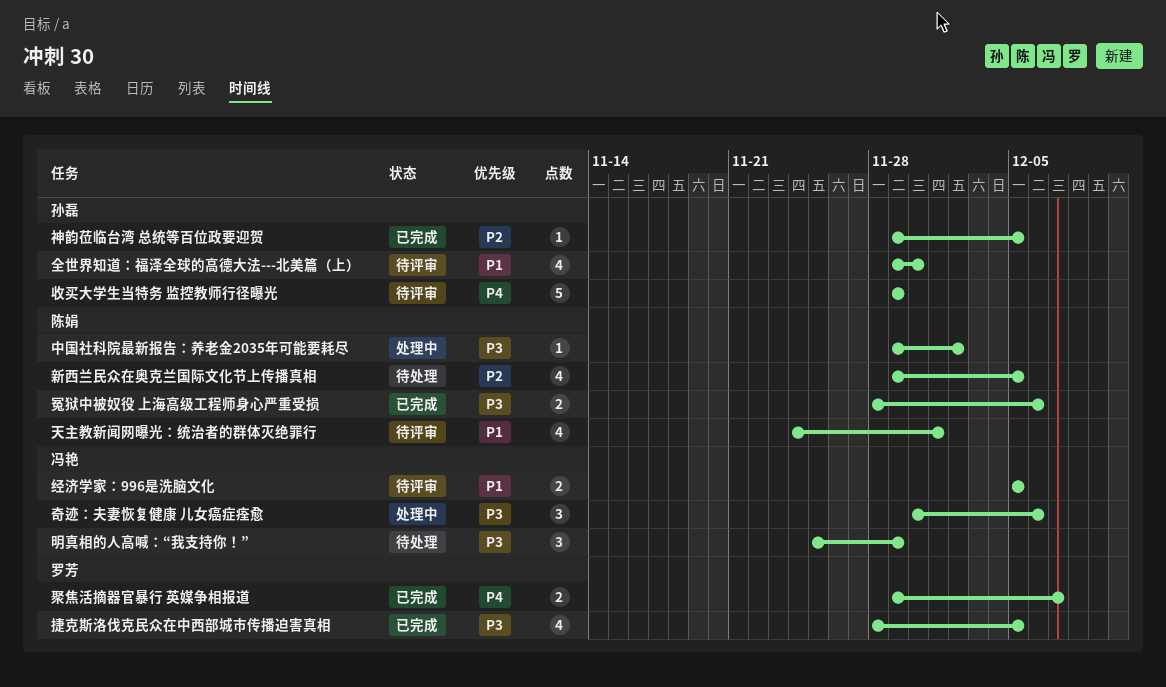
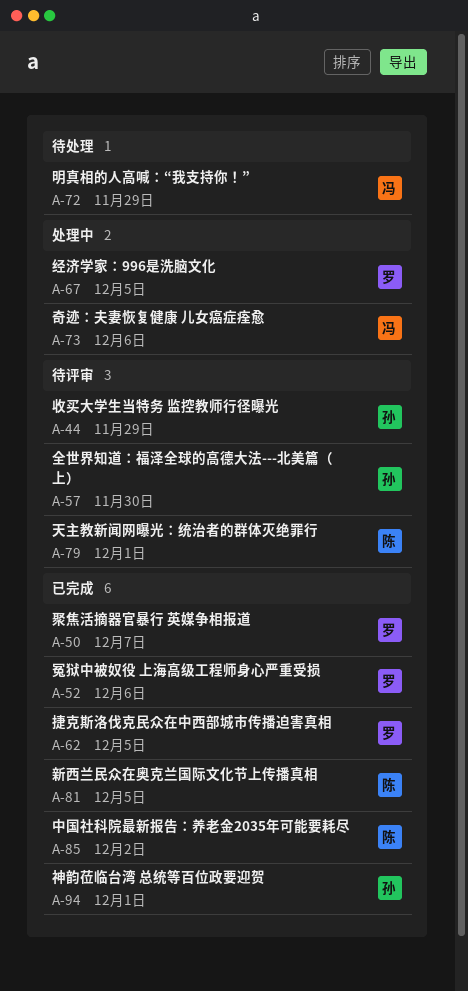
中国社科院最新报告：养老金2035年可能要耗尽, status: 处理中 -> 已完成
冤狱中被奴役 上海高级工程师身心严重受损, owner: 陈娟 -> 罗芳
新西兰民众在奥克兰国际文化节上传播真相, status: 待处理 -> 已完成
神韵莅临台湾 总统等百位政要迎贺, due: Dec 5 -> Dec 1
经济学家：996是洗脑文化, status: 待评审 -> 处理中
经济学家：996是洗脑文化, owner: 冯艳 -> 罗芳

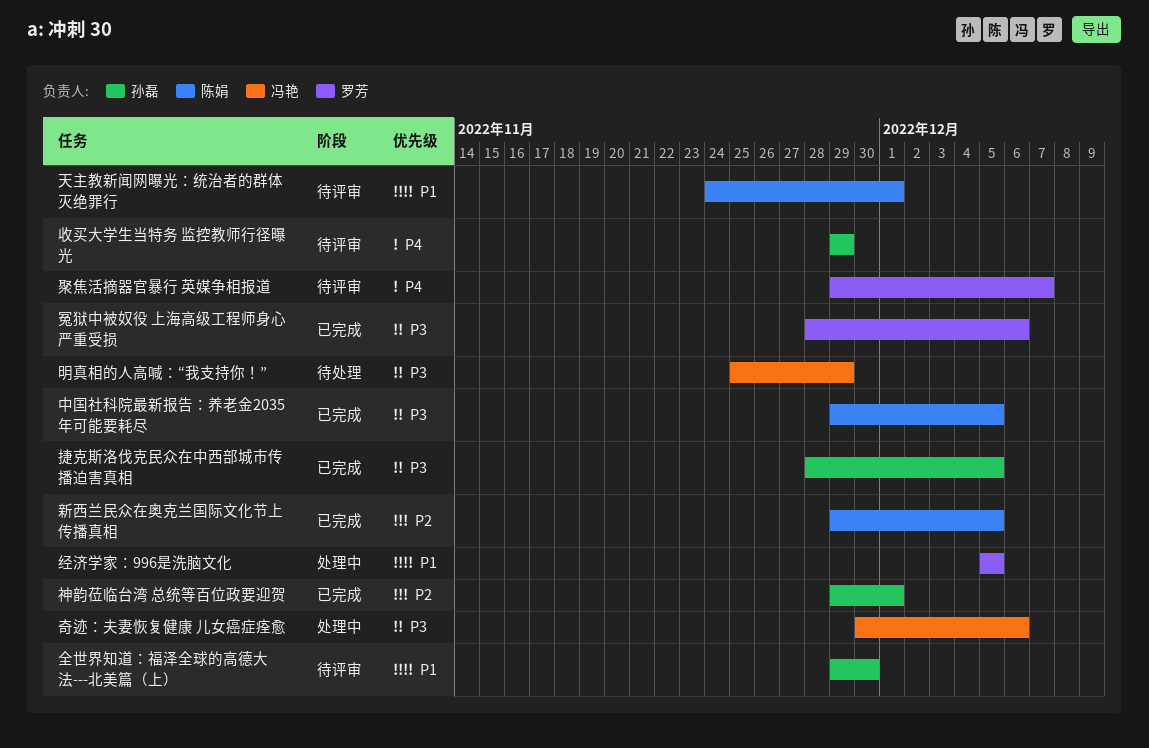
中国社科院最新报告：养老金2035年可能要耗尽, due: Dec 2 -> Dec 5
捷克斯洛伐克民众在中西部城市传播迫害真相, owner: 罗芳 -> 孙磊
聚焦活摘器官暴行 英媒争相报道, status: 已完成 -> 待评审

